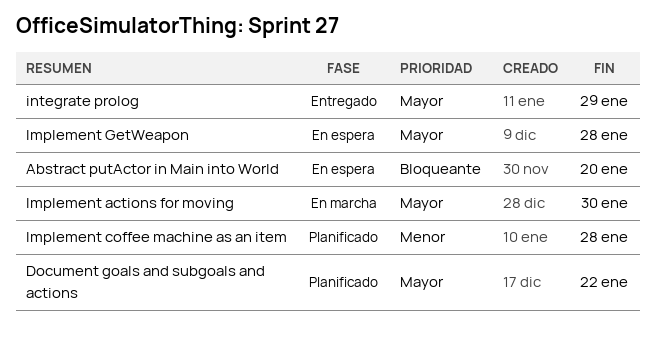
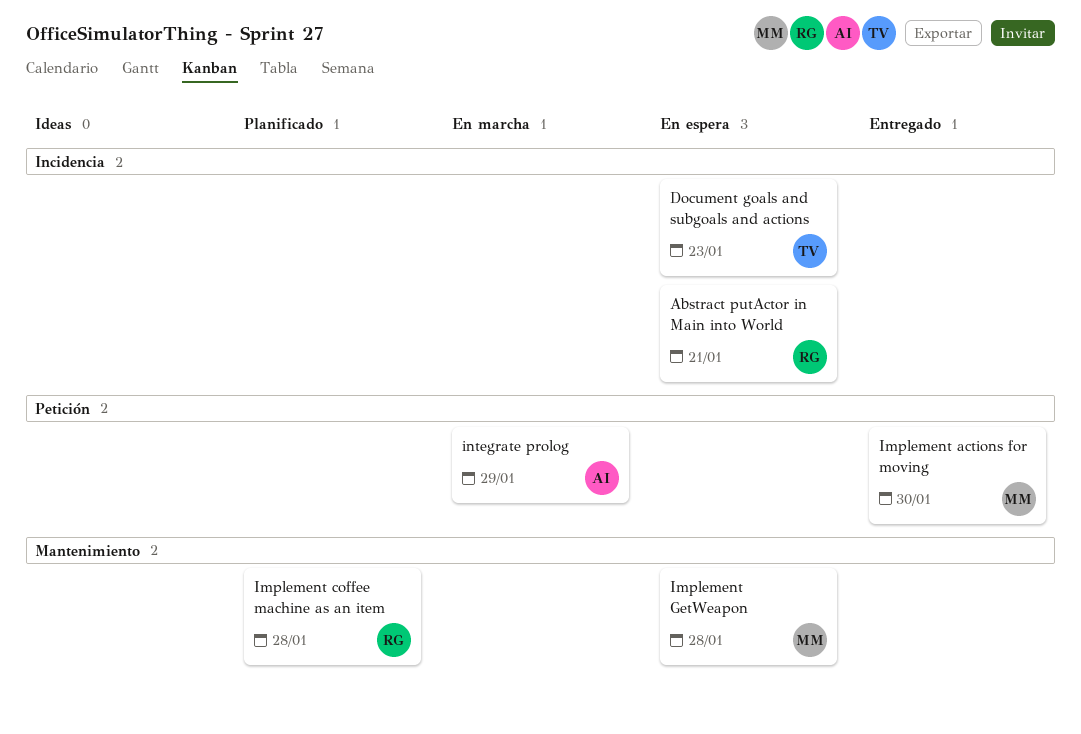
Abstract putActor in Main into World, due: Jan 20 -> Jan 21
Document goals and subgoals and actions, status: Planificado -> En espera
Document goals and subgoals and actions, due: Jan 22 -> Jan 23
Implement actions for moving, status: En marcha -> Entregado
integrate prolog, status: Entregado -> En marcha

